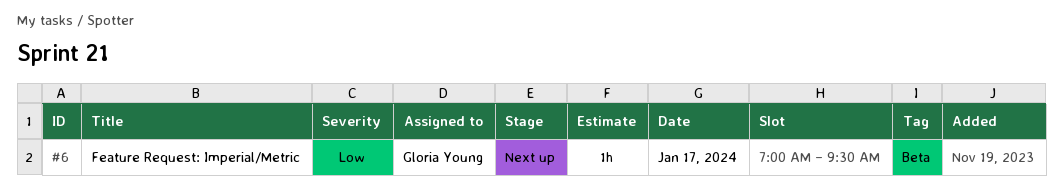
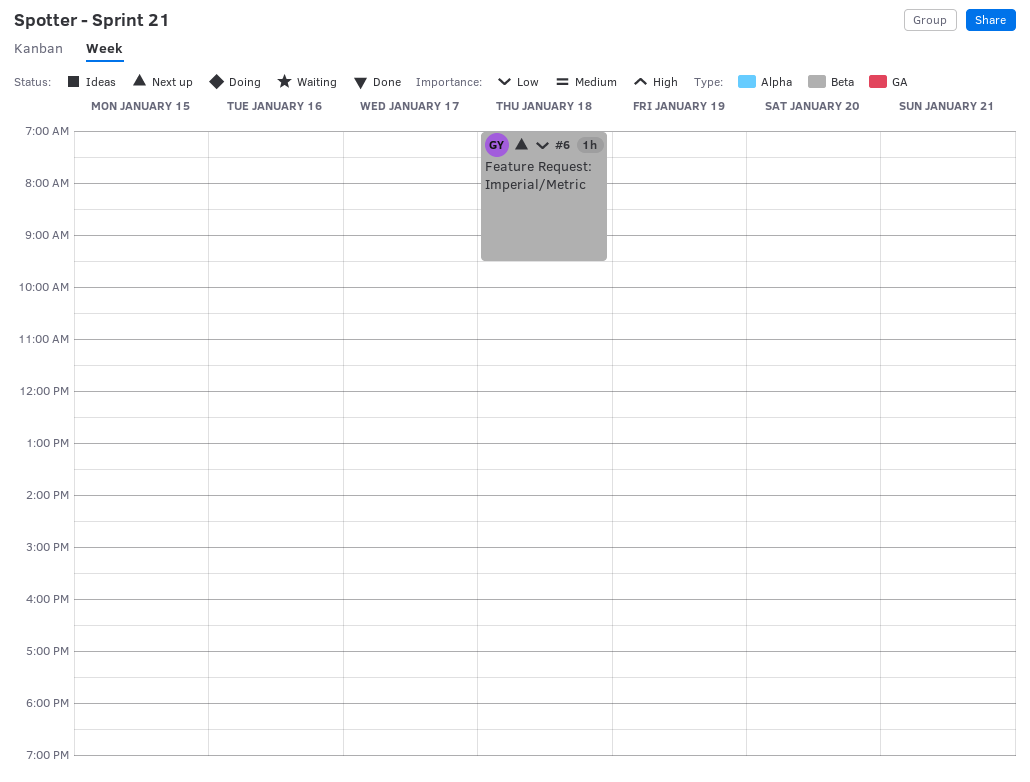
#6, day: Jan 17 -> Jan 18

